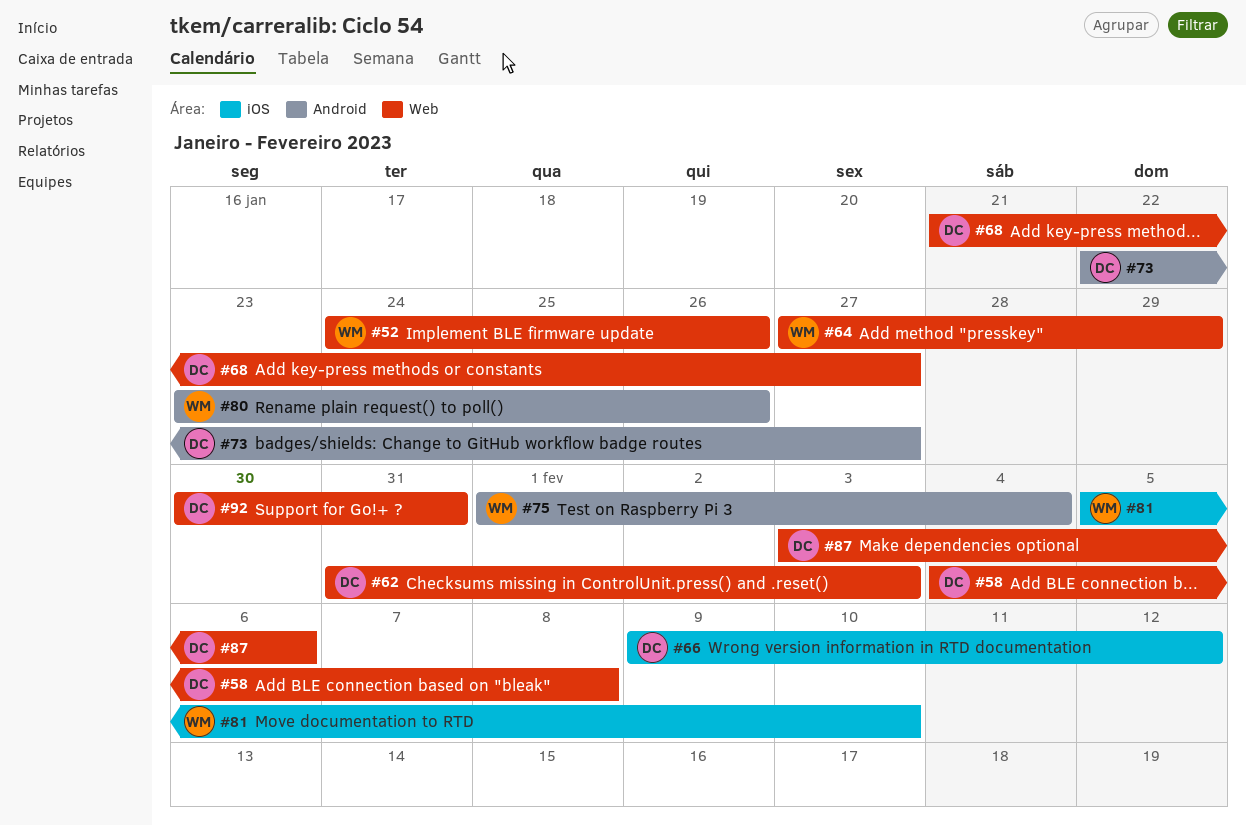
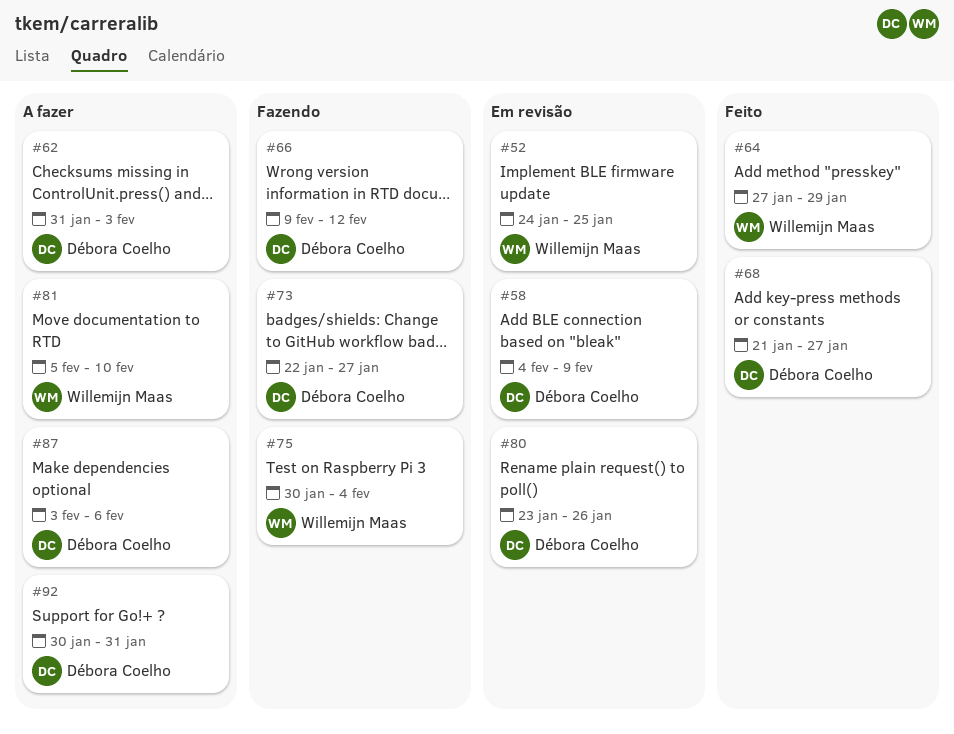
#52, due: Jan 26 -> Jan 25
#58, due: Feb 8 -> Feb 9
#75, start: Feb 1 -> Jan 30
#80, owner: Willemijn Maas -> Débora Coelho

